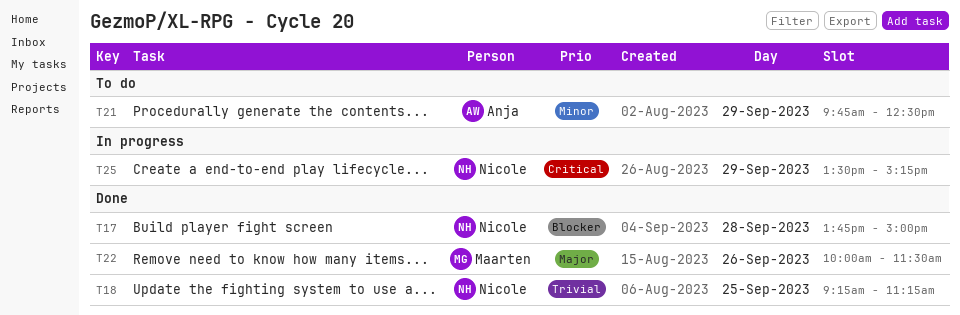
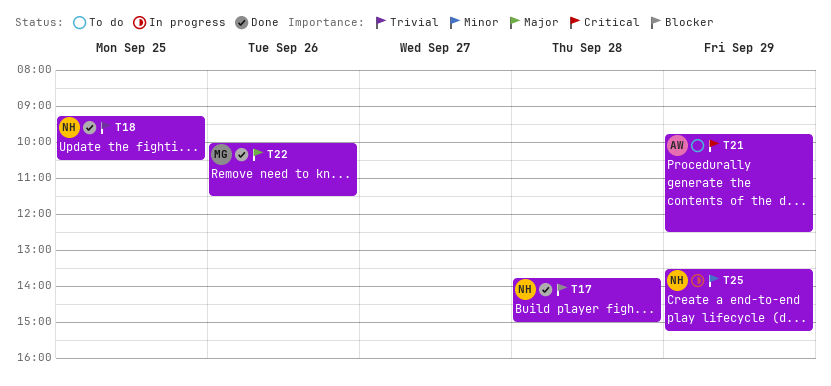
T18, ends: 11:15 -> 10:30
T21, priority: Minor -> Critical
T25, priority: Critical -> Minor

